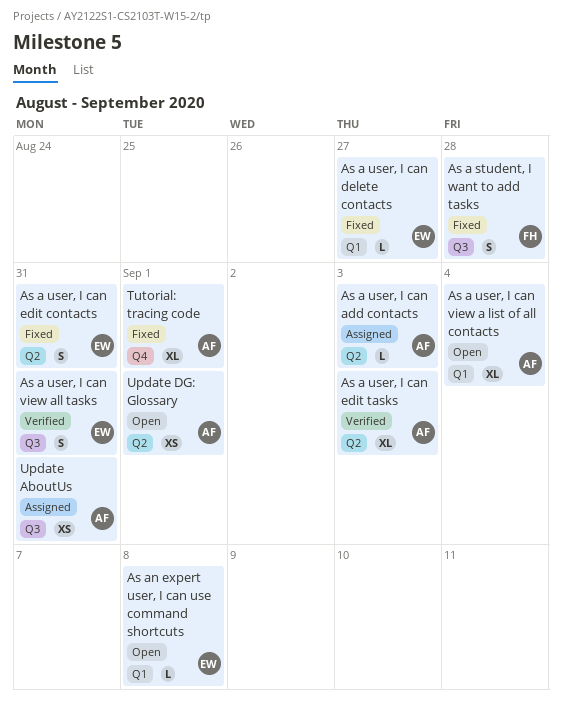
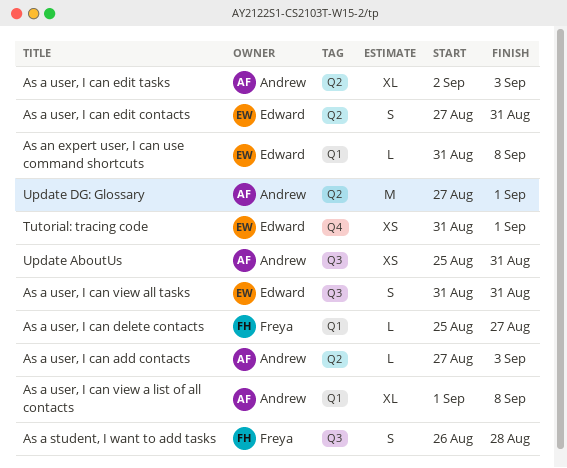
As a user, I can delete contacts, owner: Edward -> Freya
As a user, I can view a list of all contacts, due: Sep 4 -> Sep 8
Tutorial: tracing code, owner: Andrew -> Edward
Tutorial: tracing code, estimate: XL -> XS
Update DG: Glossary, estimate: XS -> M

